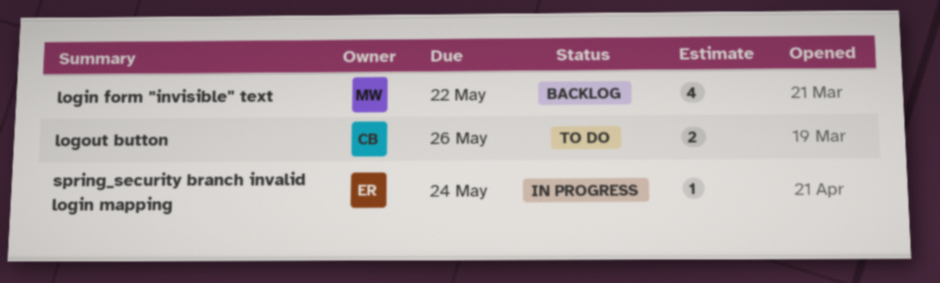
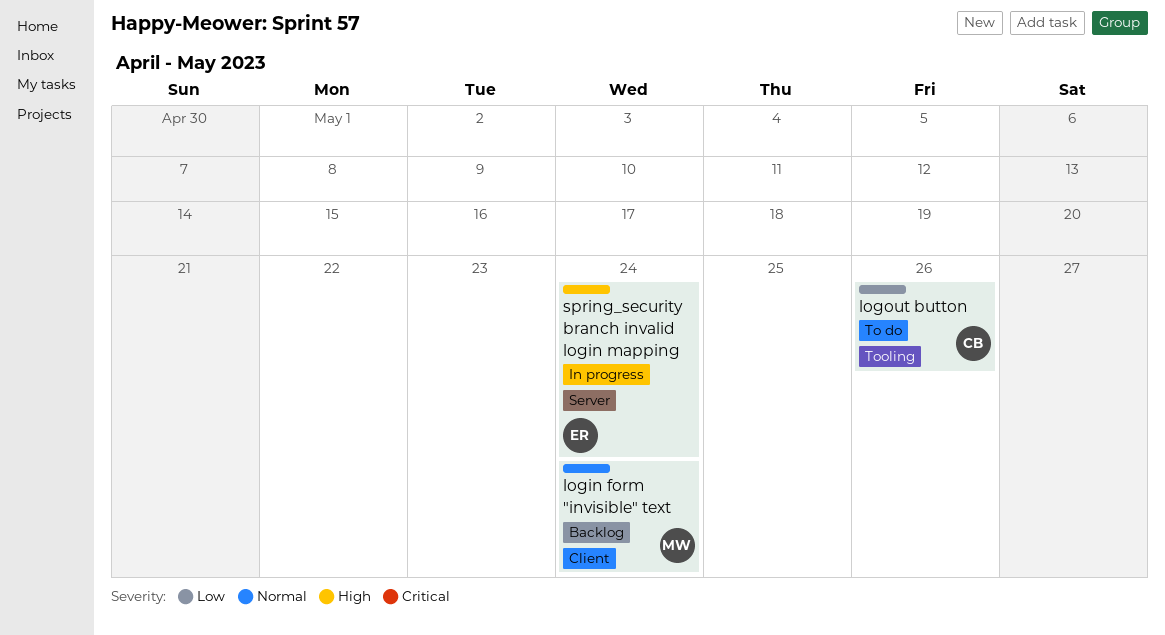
login form "invisible" text, due: May 22 -> May 24

